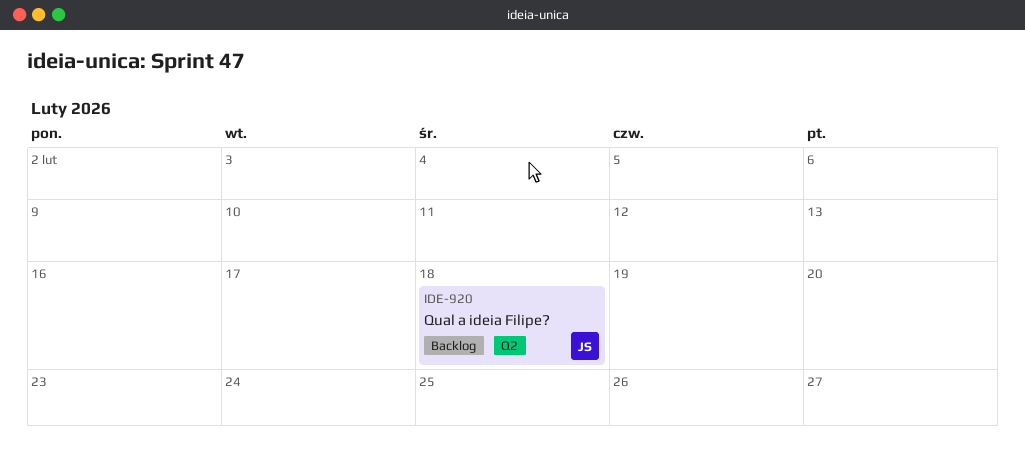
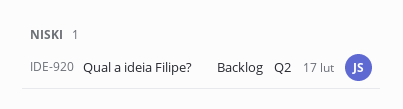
IDE-920, due: Feb 18 -> Feb 17

